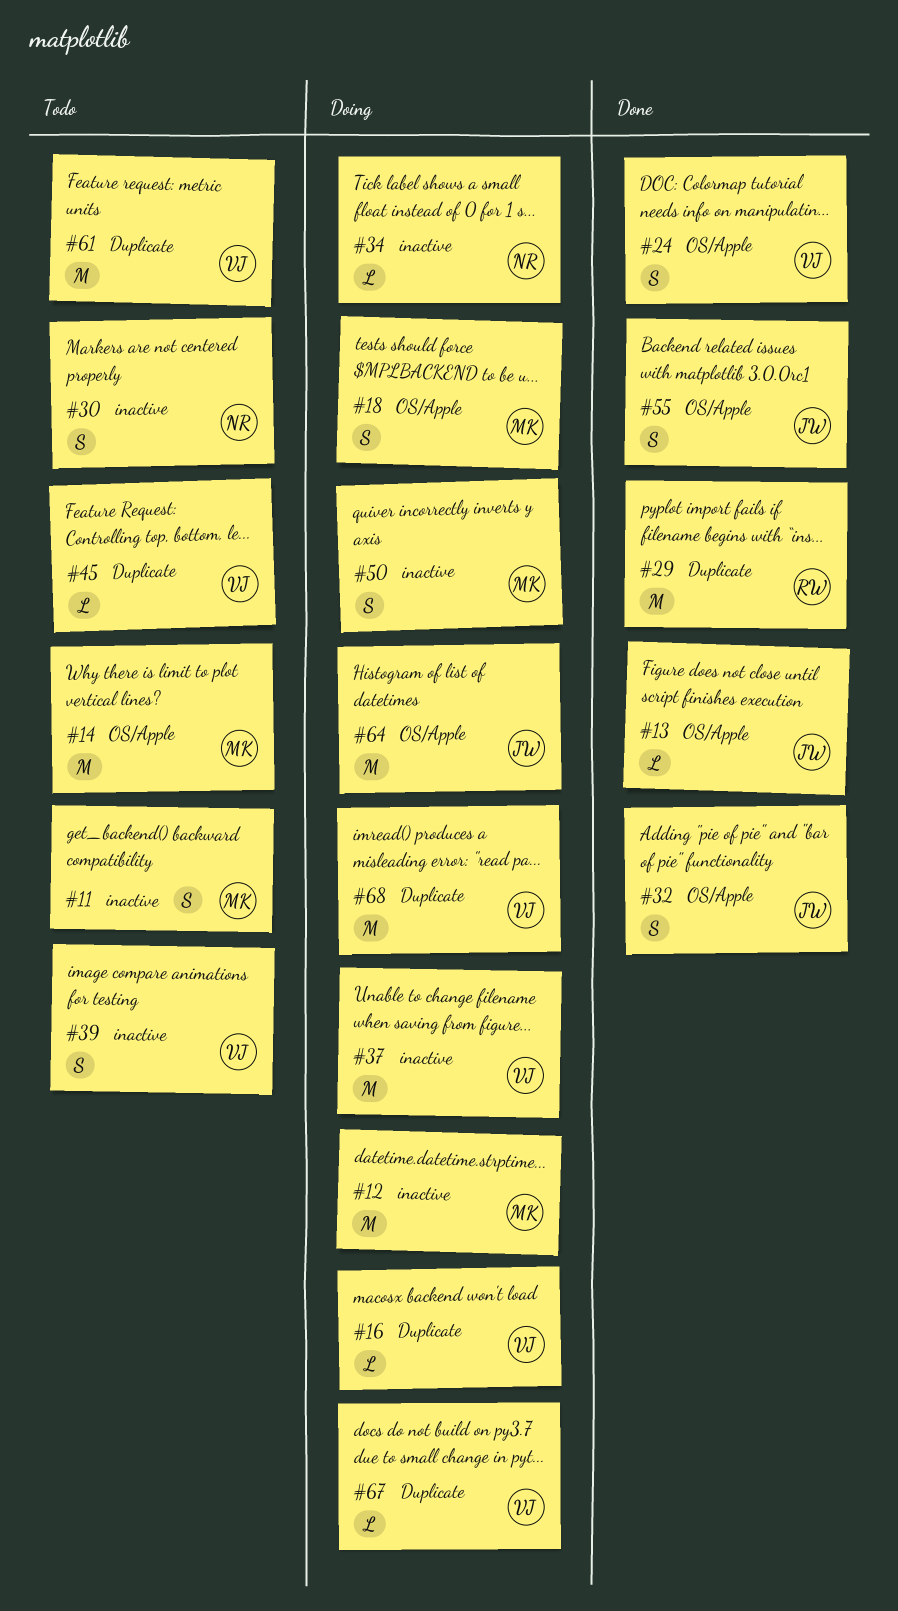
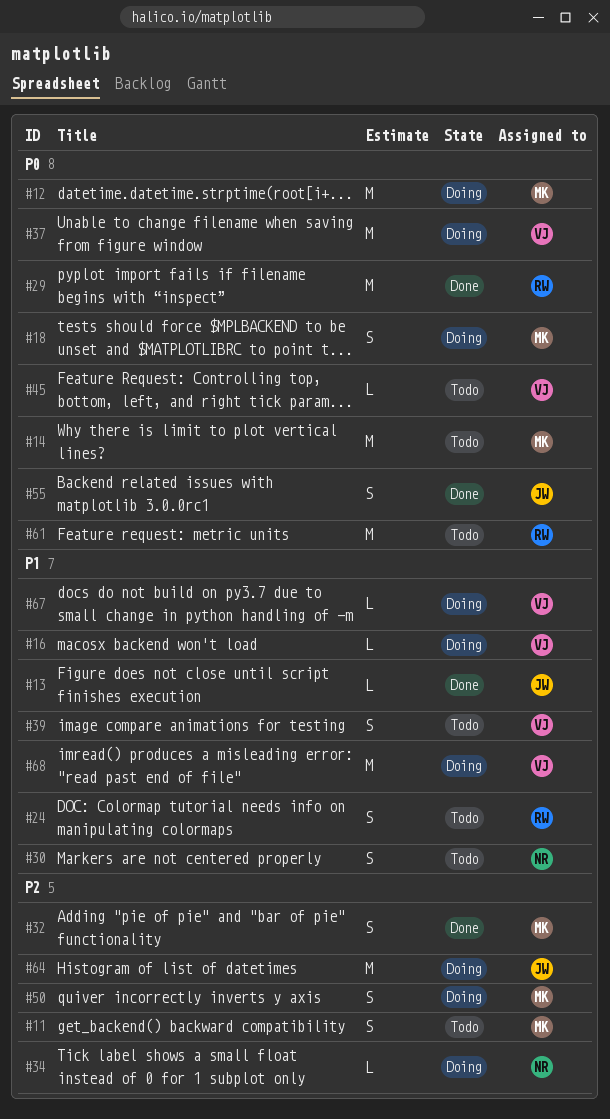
#24, status: Done -> Todo
#24, owner: VJ -> RW
#32, owner: JW -> MK
#61, owner: VJ -> RW

